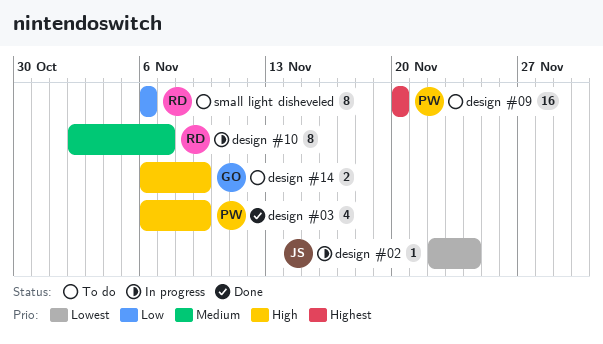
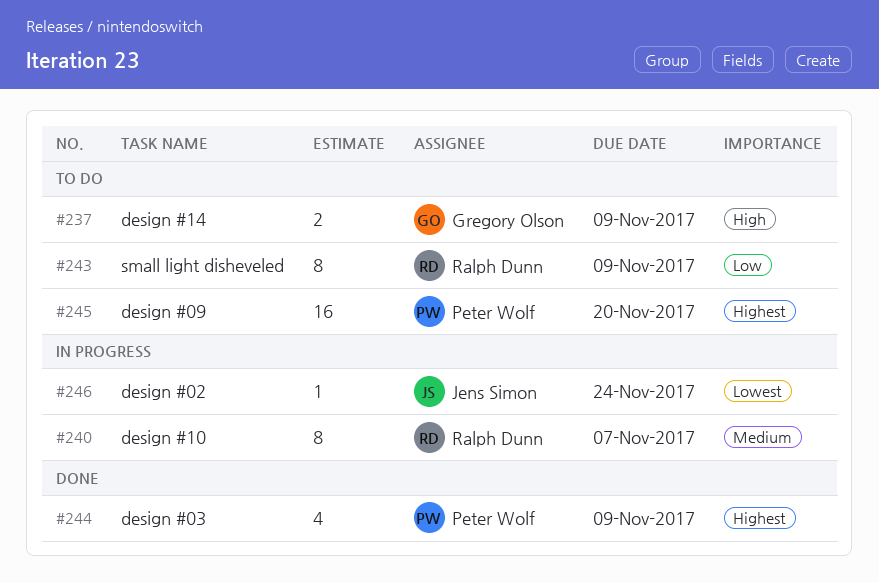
design #03, priority: High -> Highest
small light disheveled, due: Nov 6 -> Nov 9

